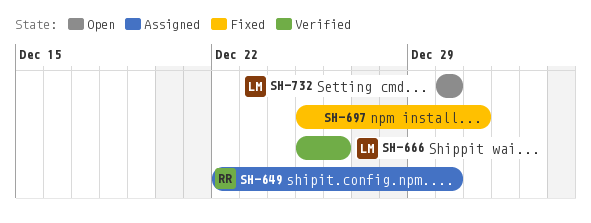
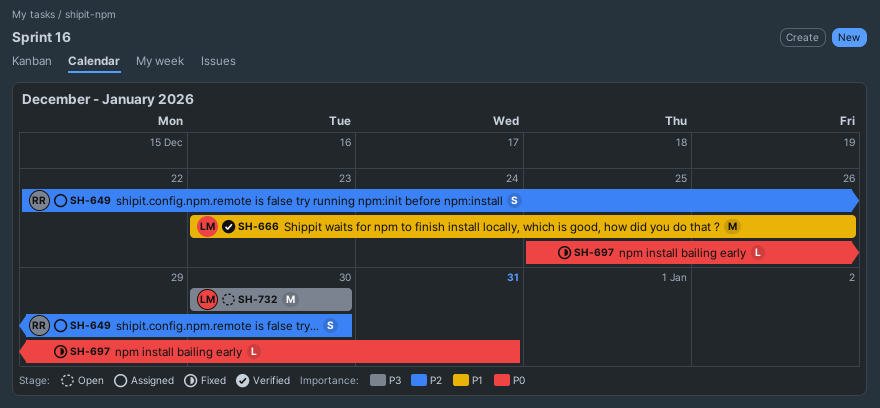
SH-666, start: Dec 25 -> Dec 23

